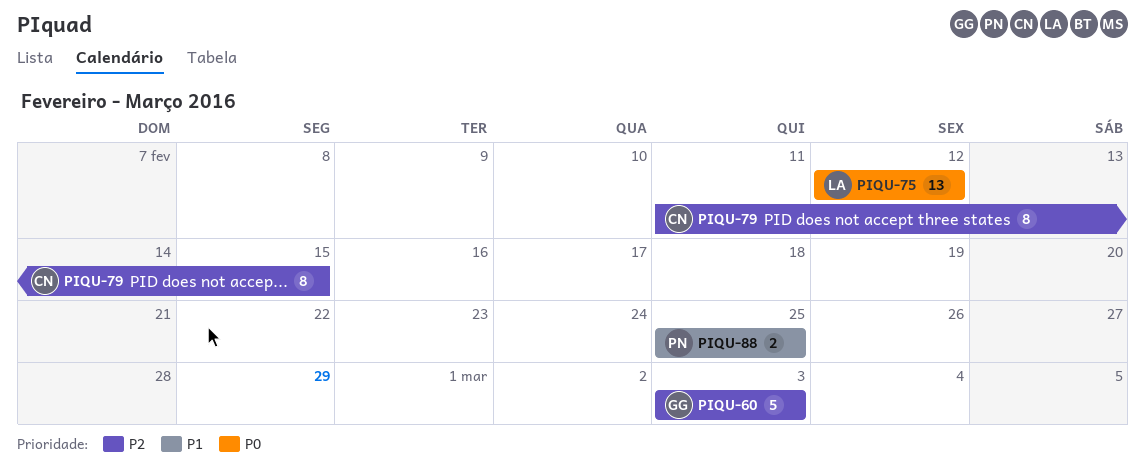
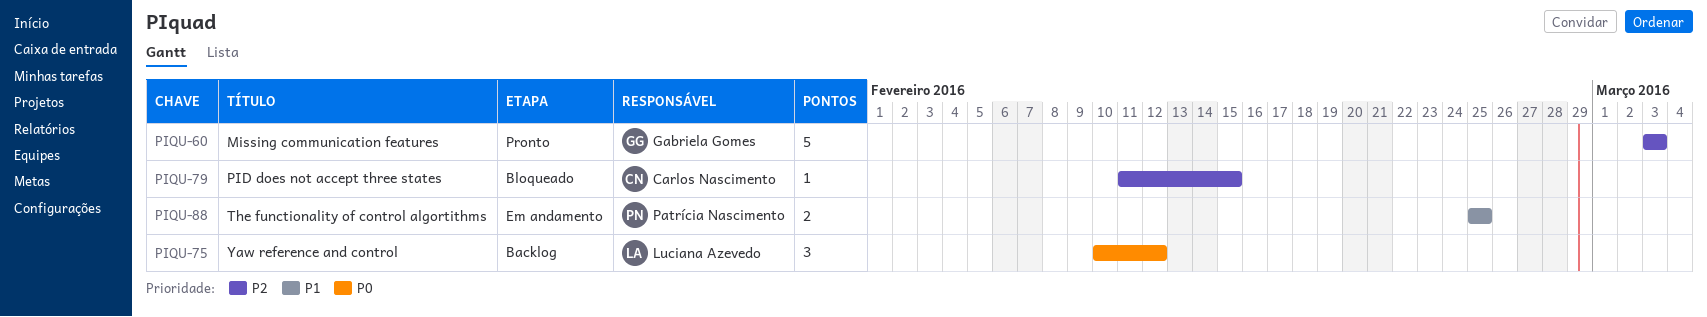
PIQU-75, estimate: 13 -> 3
PIQU-75, start: Feb 12 -> Feb 10
PIQU-79, estimate: 8 -> 1

